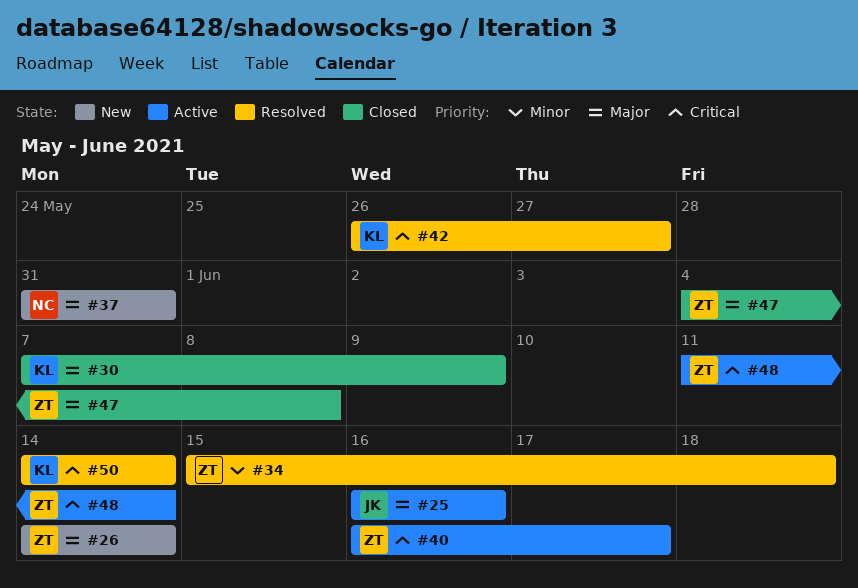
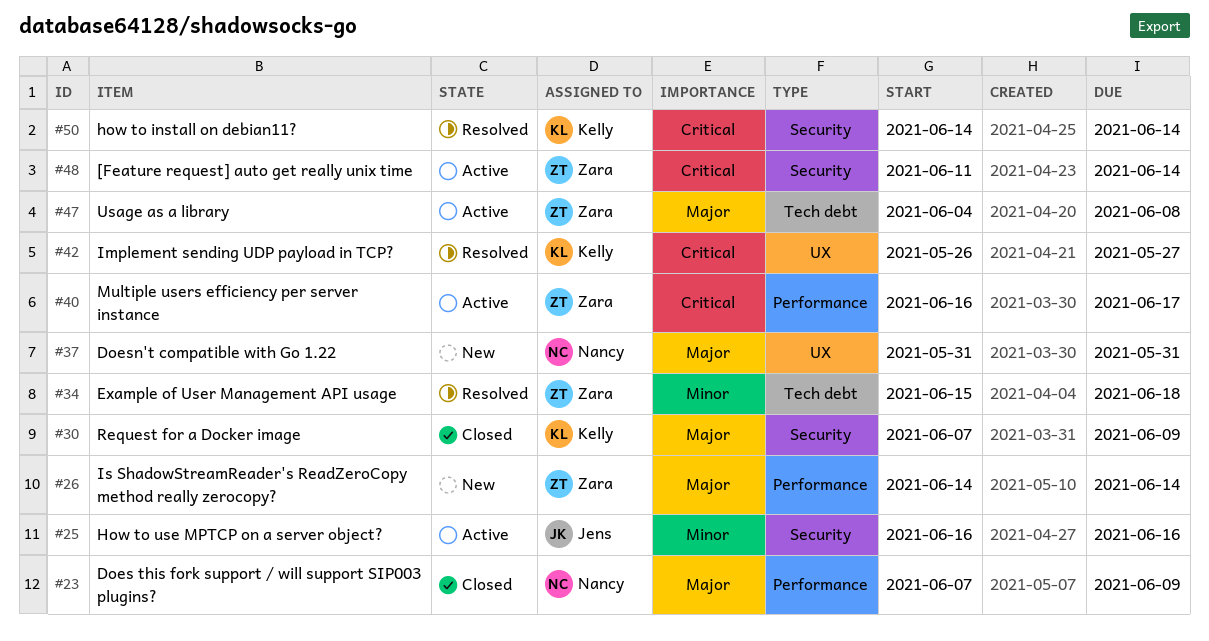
#23: none -> present
#25, priority: Major -> Minor
#47, status: Closed -> Active

